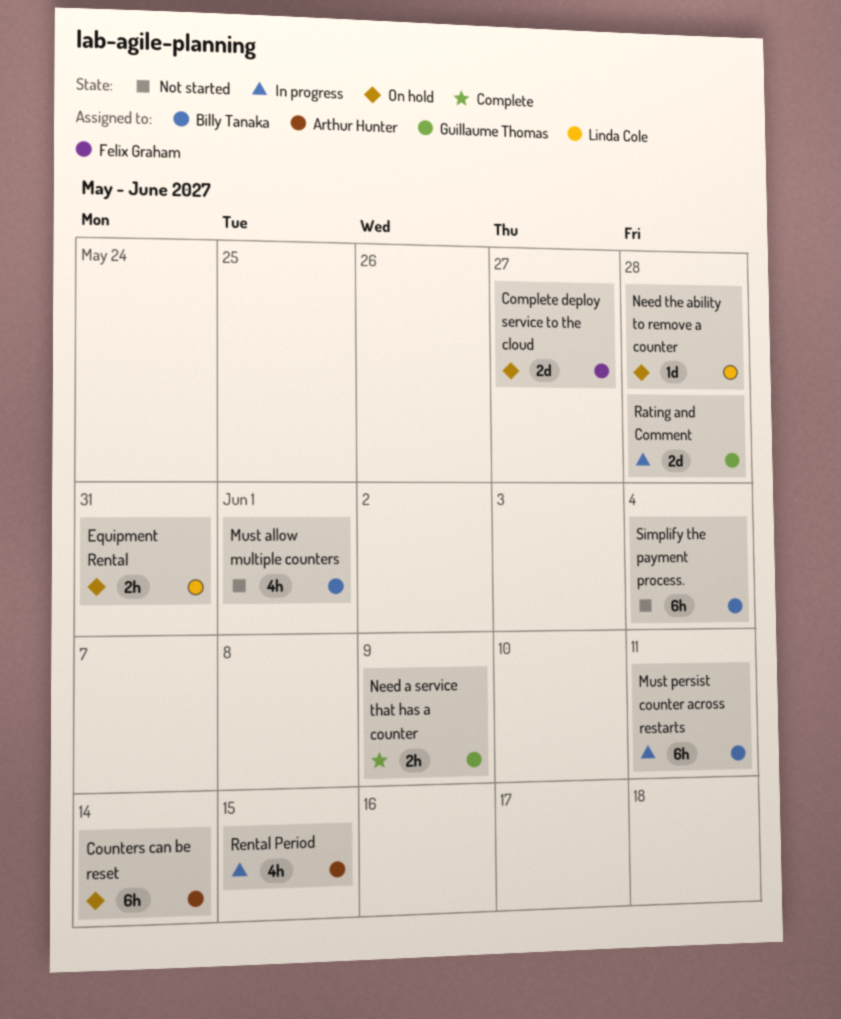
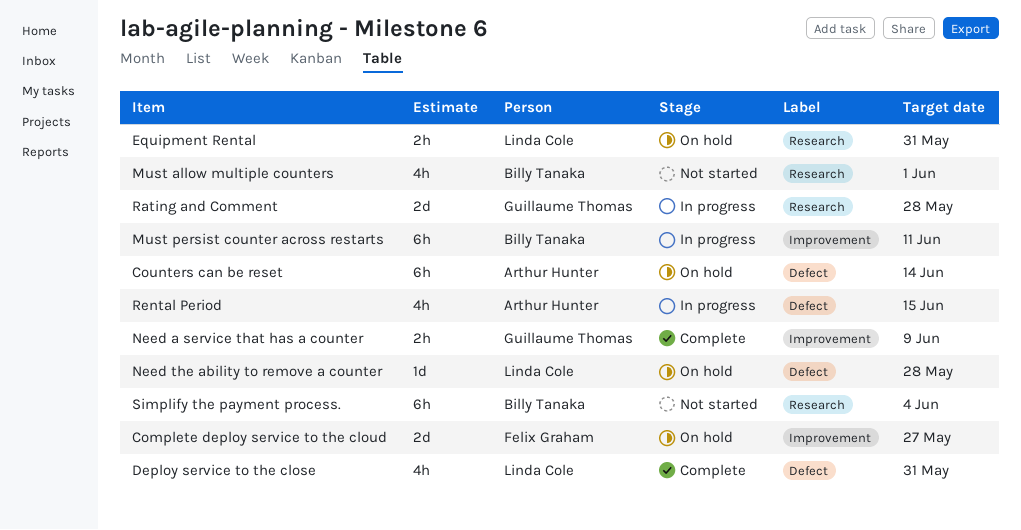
Deploy service to the close: none -> present

